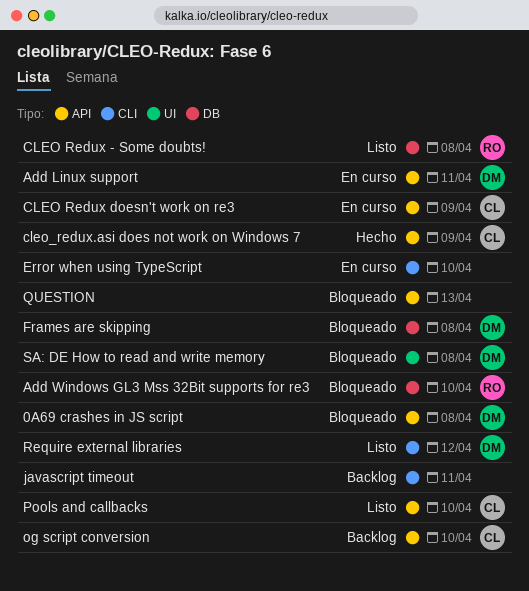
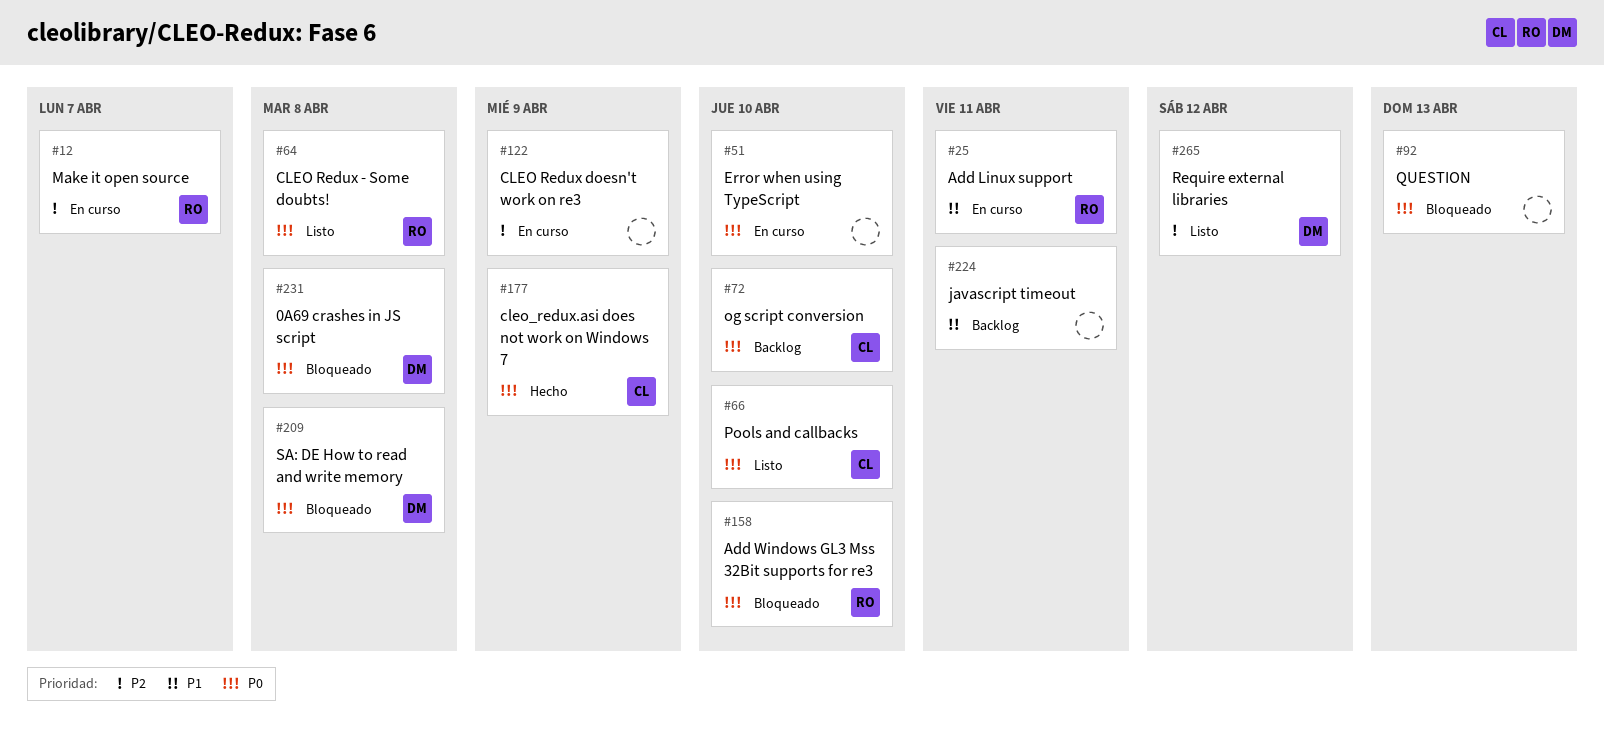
Add Linux support, owner: DM -> RO
CLEO Redux doesn't work on re3, owner: CL -> none
Frames are skipping: present -> none
Make it open source: none -> present

